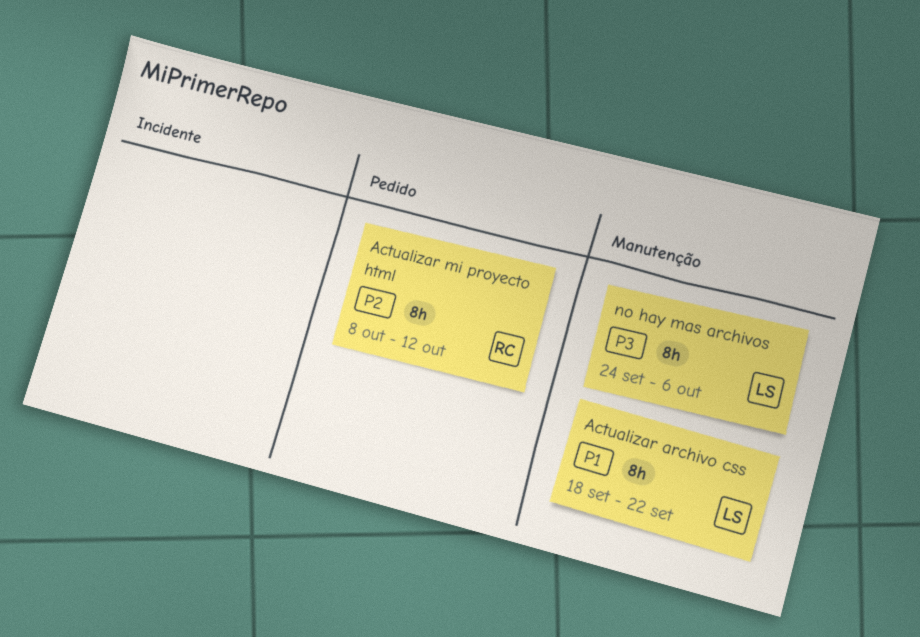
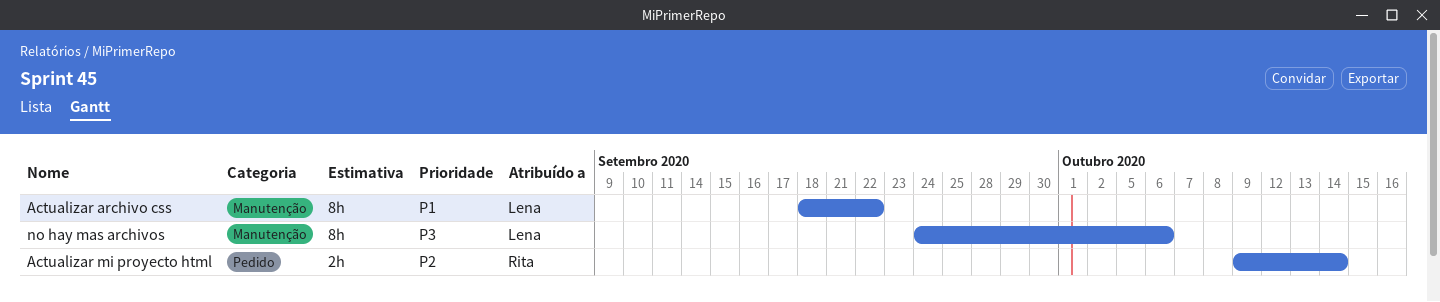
Actualizar mi proyecto html, estimate: 8h -> 2h
Actualizar mi proyecto html, start: Oct 8 -> Oct 9
Actualizar mi proyecto html, due: Oct 12 -> Oct 14

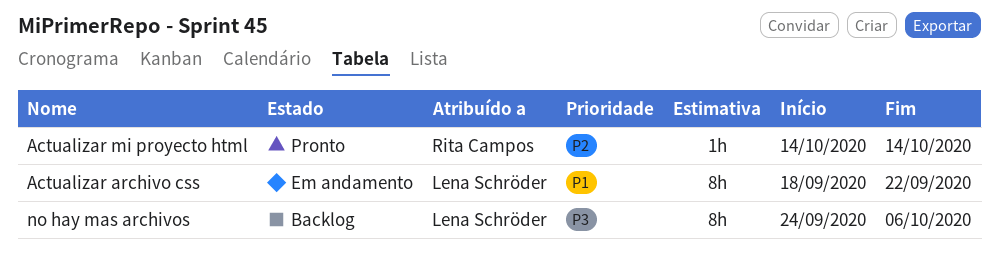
Actualizar mi proyecto html, estimate: 2h -> 1h
Actualizar mi proyecto html, start: Oct 9 -> Oct 14

